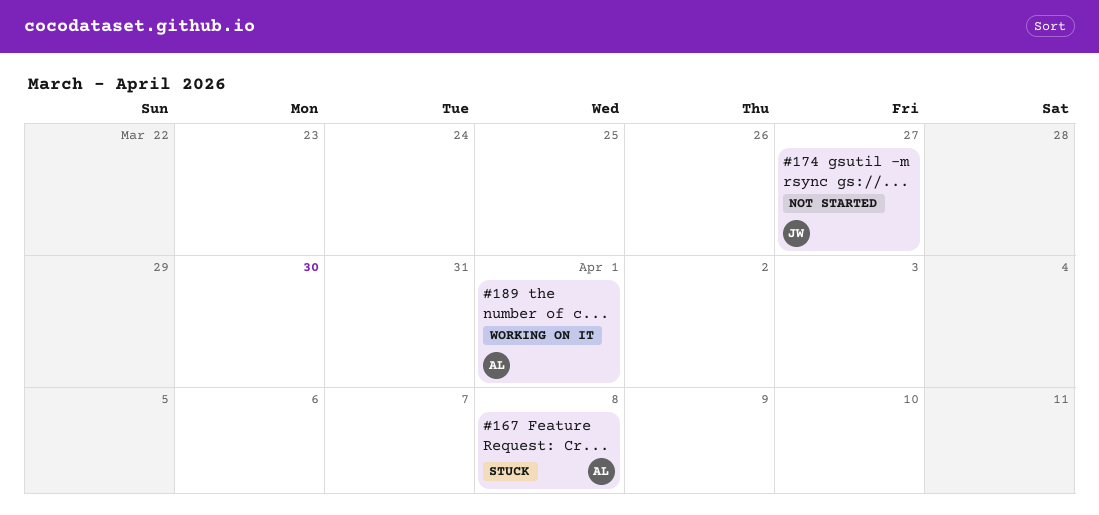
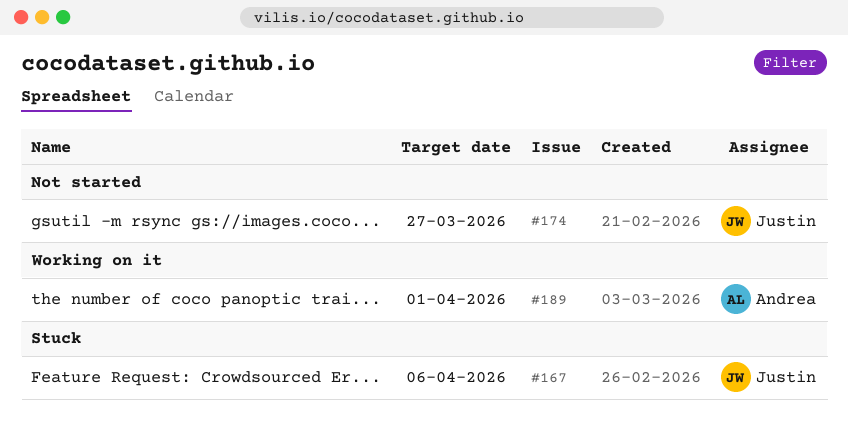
#167, owner: Andrea -> Justin
#167, due: Apr 8 -> Apr 6

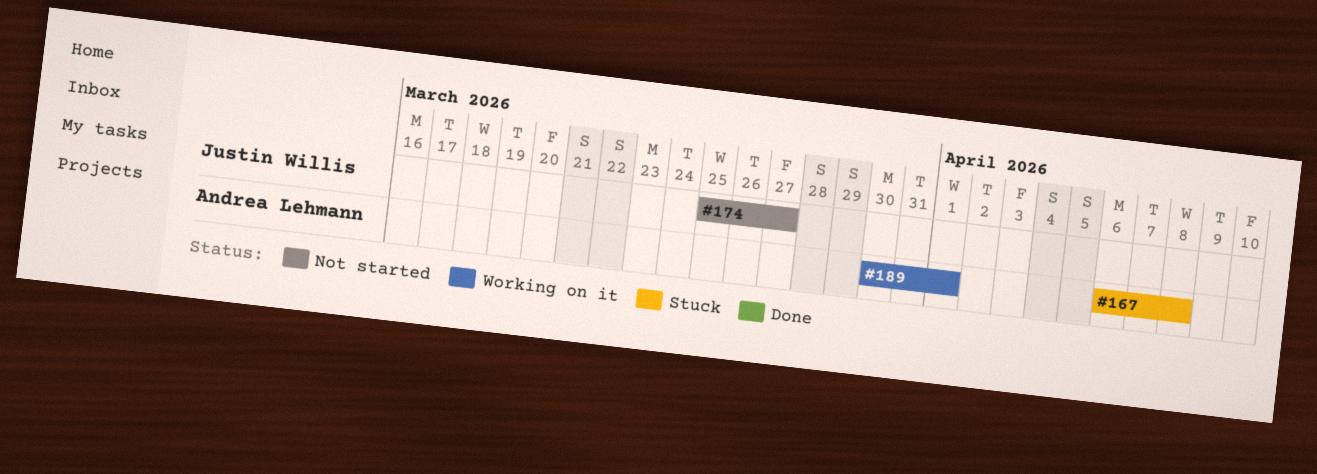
#167, owner: Justin Willis -> Andrea Lehmann
#167, due: Apr 6 -> Apr 8

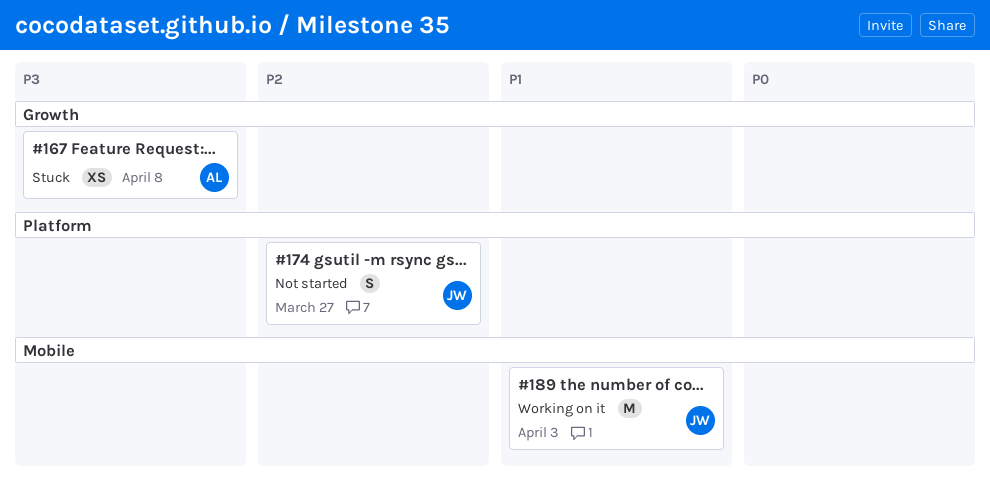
#189, owner: Andrea Lehmann -> Justin Willis
#189, due: Apr 1 -> Apr 3

